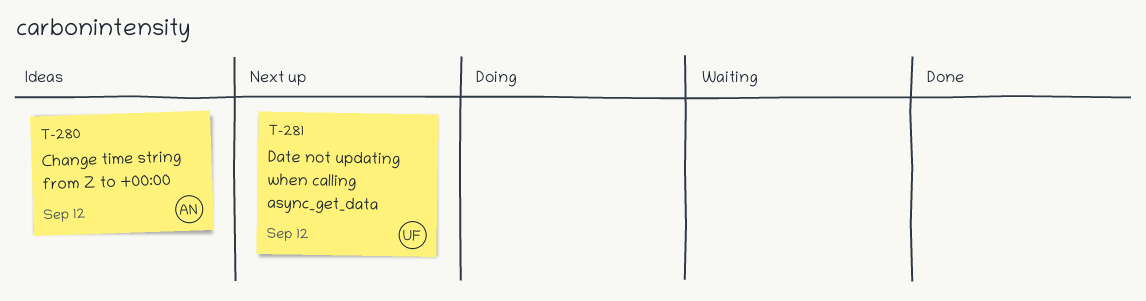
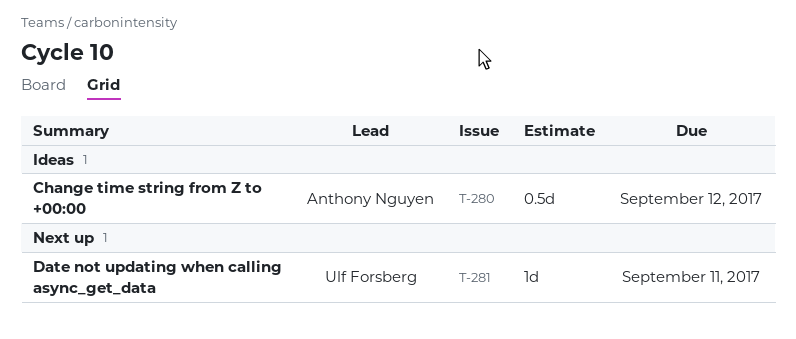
T-281, due: Sep 12 -> Sep 11

